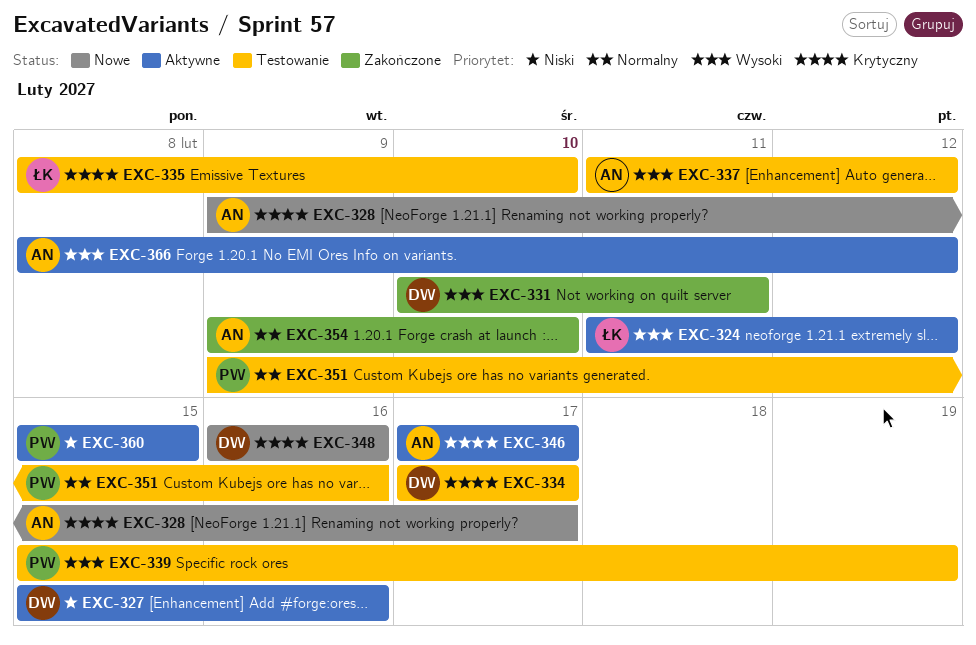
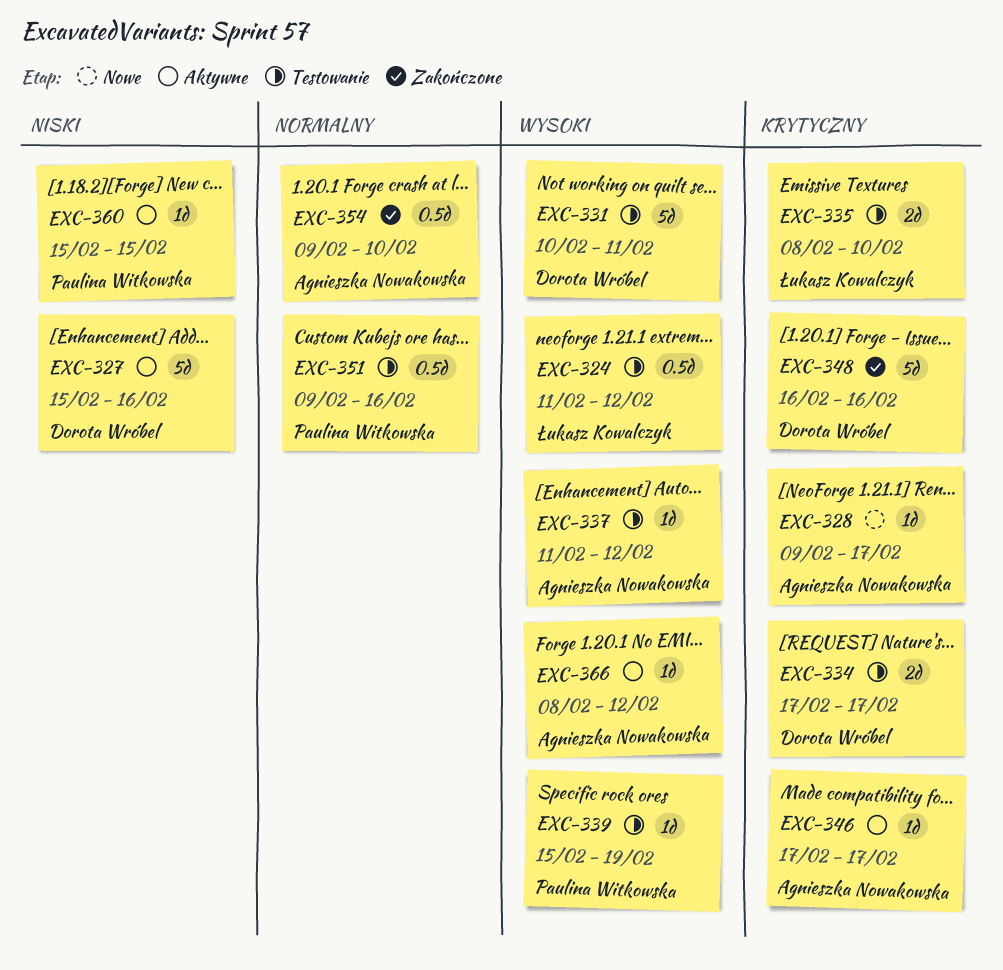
EXC-324, status: Aktywne -> Testowanie
EXC-331, status: Zakończone -> Testowanie
EXC-348, status: Nowe -> Zakończone

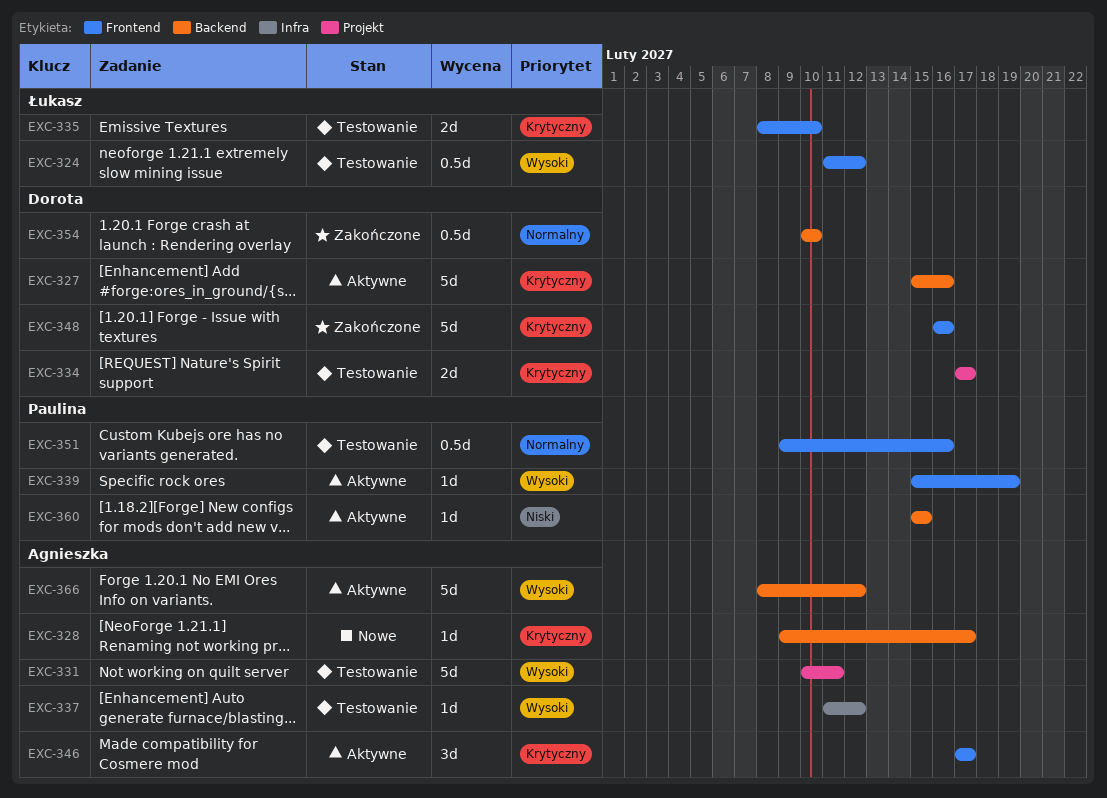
EXC-327, priority: Niski -> Krytyczny
EXC-331, owner: Dorota Wróbel -> Agnieszka Nowakowska
EXC-339, status: Testowanie -> Aktywne
EXC-346, estimate: 1d -> 3d
EXC-354, owner: Agnieszka Nowakowska -> Dorota Wróbel
EXC-354, start: Feb 9 -> Feb 10
EXC-366, estimate: 1d -> 5d

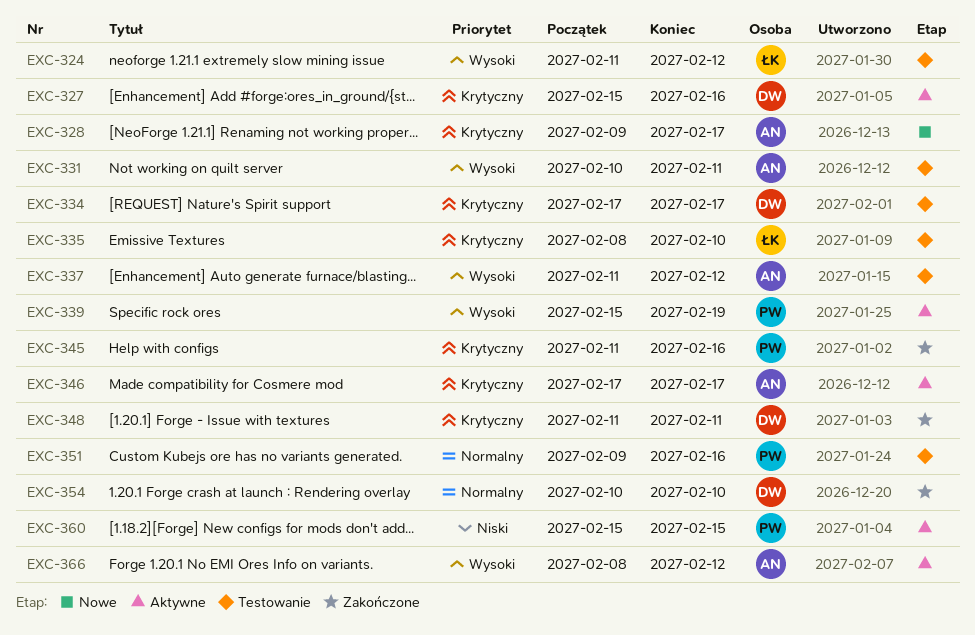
EXC-345: none -> present
EXC-348, start: Feb 16 -> Feb 11
EXC-348, due: Feb 16 -> Feb 11

